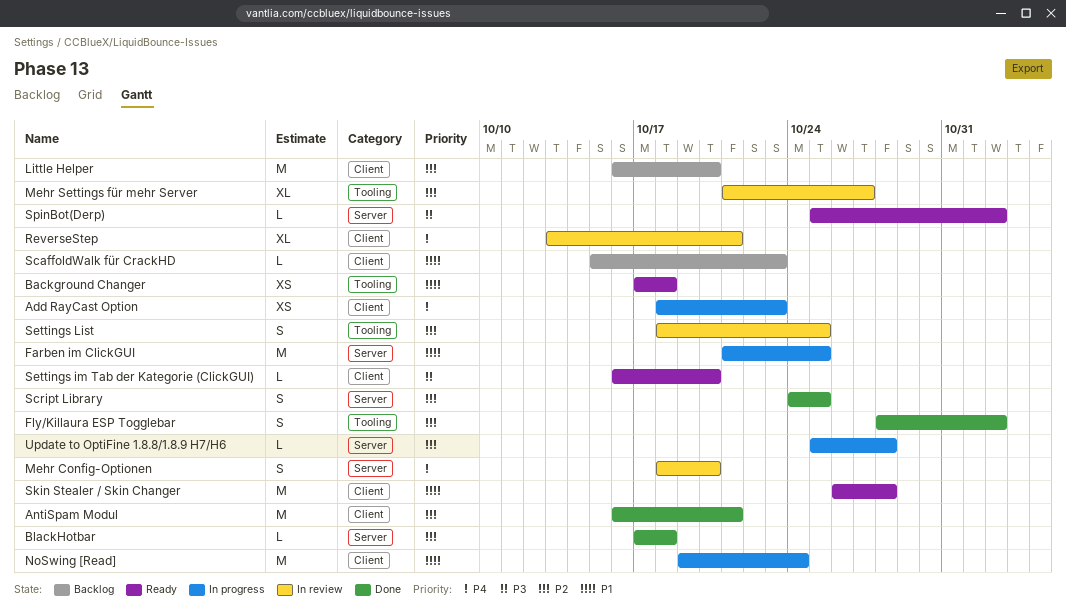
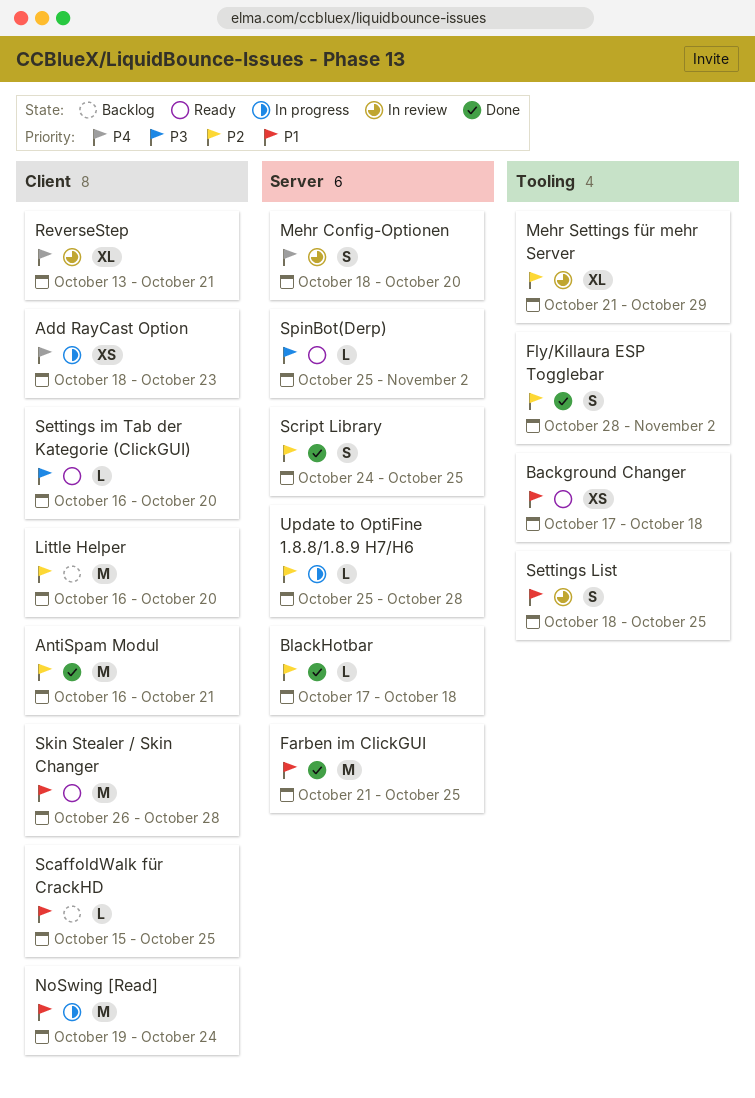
Farben im ClickGUI, status: In progress -> Done
Mehr Settings für mehr Server, due: Oct 27 -> Oct 29
ScaffoldWalk für CrackHD, due: Oct 23 -> Oct 25
Settings List, priority: P2 -> P1

